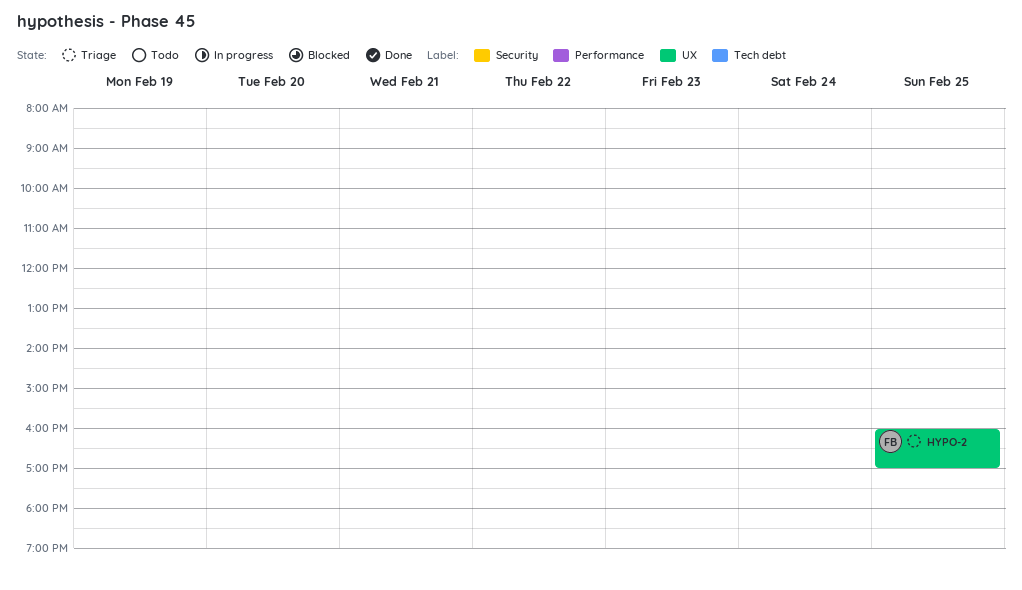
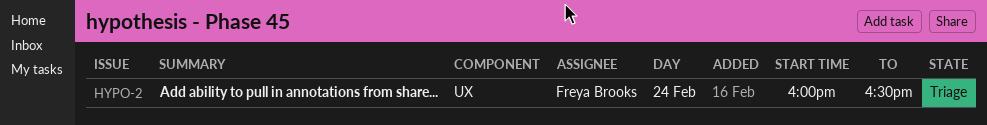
HYPO-2, day: Feb 25 -> Feb 24
HYPO-2, ends: 17:00 -> 16:30

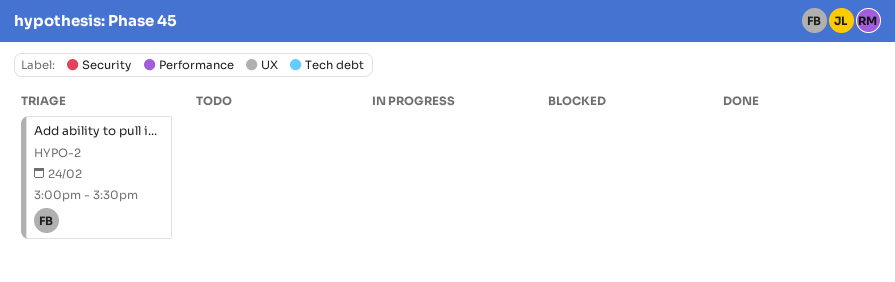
HYPO-2, begins: 16:00 -> 15:00
HYPO-2, ends: 16:30 -> 15:30

